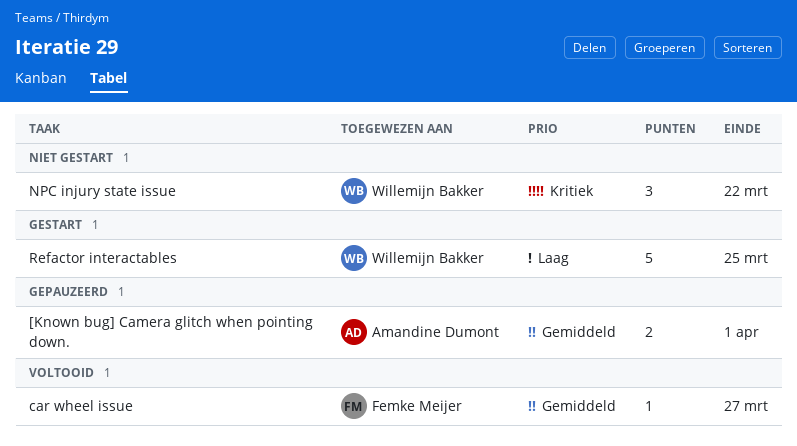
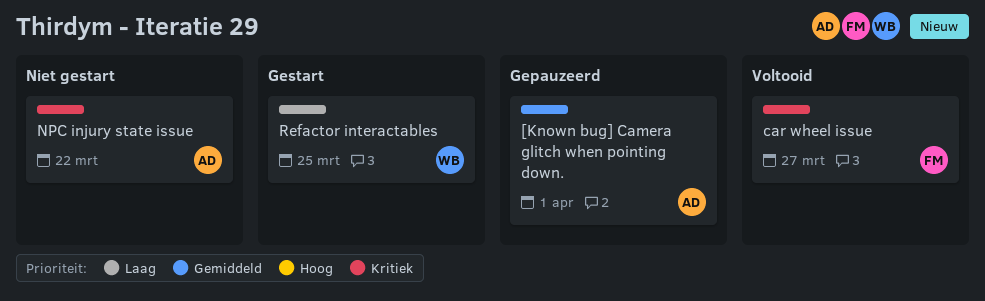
car wheel issue, priority: Gemiddeld -> Kritiek
NPC injury state issue, owner: Willemijn Bakker -> Amandine Dumont

